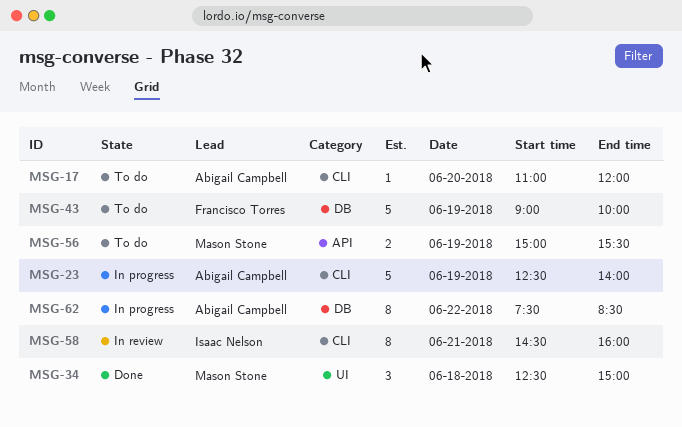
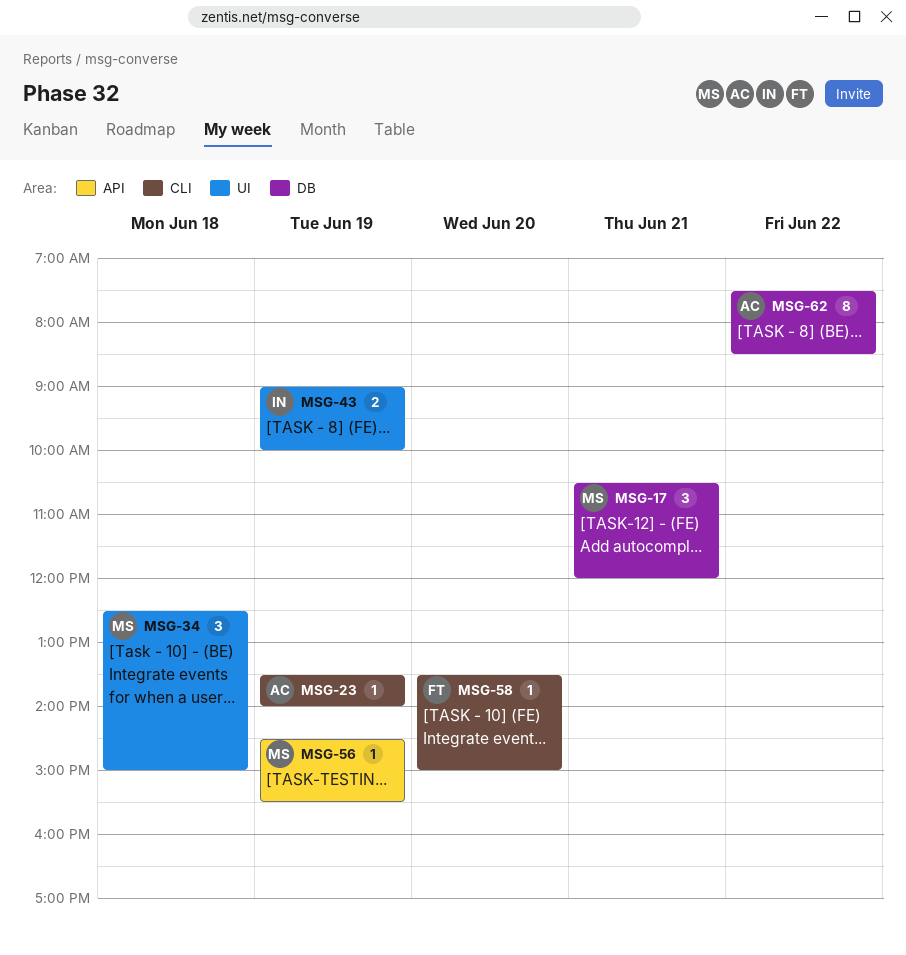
MSG-17, owner: Abigail Campbell -> Mason Stone
MSG-17, label: CLI -> DB
MSG-17, estimate: 1 -> 3
MSG-17, day: Jun 20 -> Jun 21
MSG-17, begins: 11:00 -> 10:30
MSG-23, estimate: 5 -> 1
MSG-23, begins: 12:30 -> 13:30
MSG-43, owner: Francisco Torres -> Isaac Nelson
MSG-43, label: DB -> UI
MSG-43, estimate: 5 -> 2
MSG-56, estimate: 2 -> 1
MSG-56, begins: 15:00 -> 14:30
MSG-58, owner: Isaac Nelson -> Francisco Torres
MSG-58, estimate: 8 -> 1
MSG-58, day: Jun 21 -> Jun 20
MSG-58, begins: 14:30 -> 13:30
MSG-58, ends: 16:00 -> 15:00

